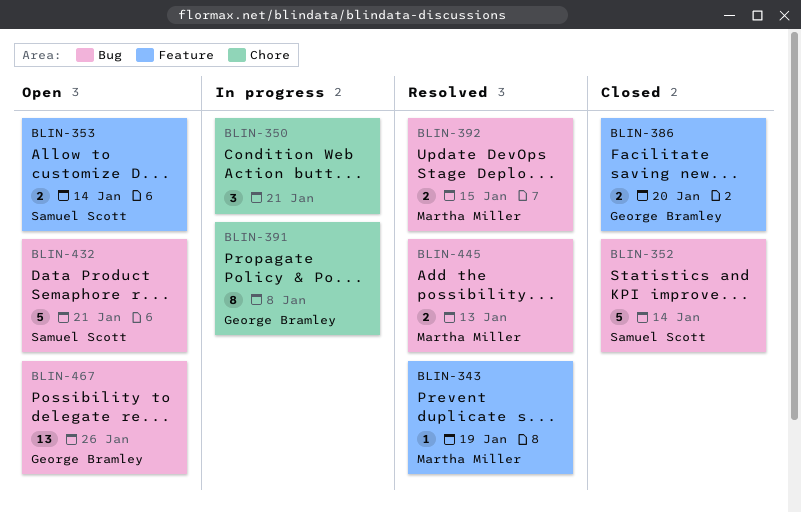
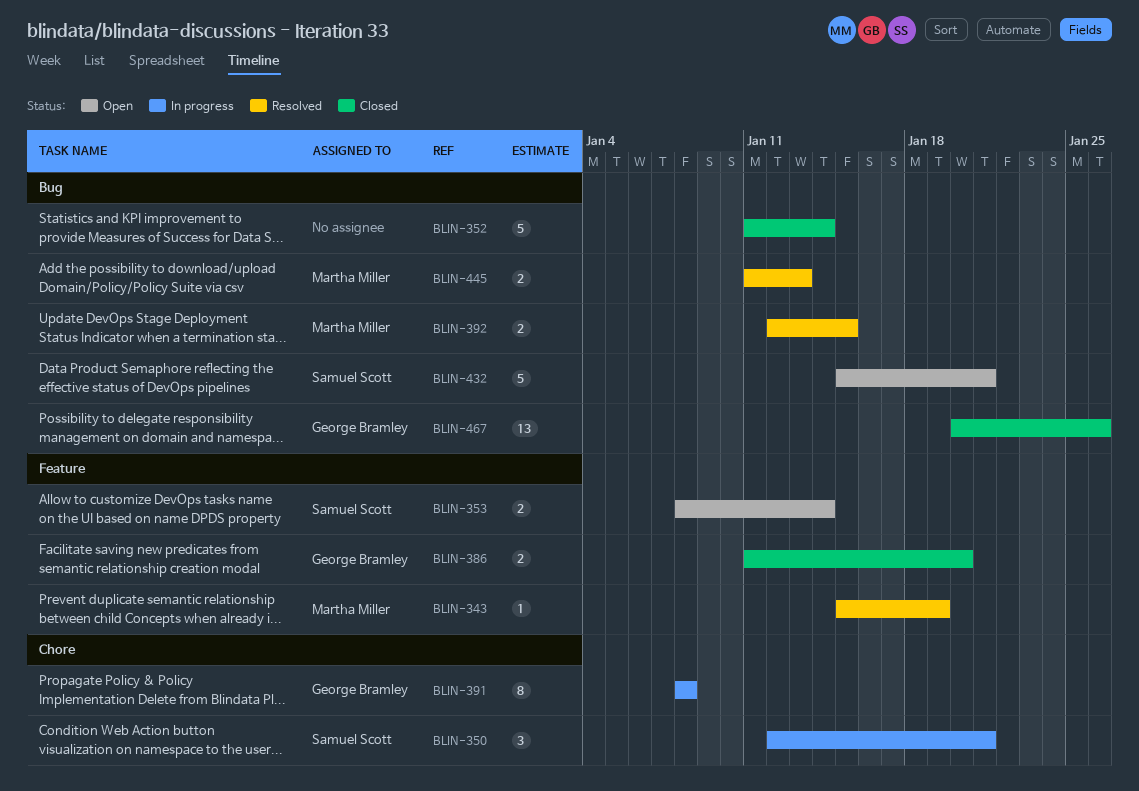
BLIN-350, owner: none -> Samuel Scott
BLIN-352, owner: Samuel Scott -> none
BLIN-467, status: Open -> Closed

